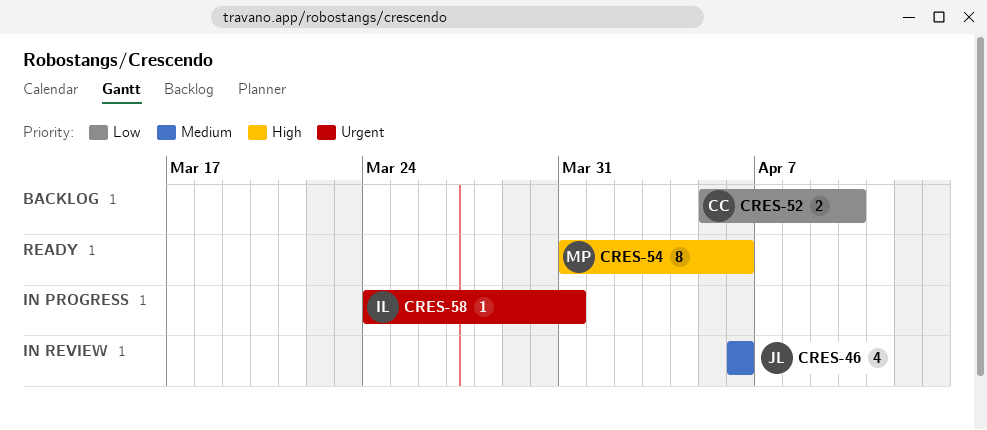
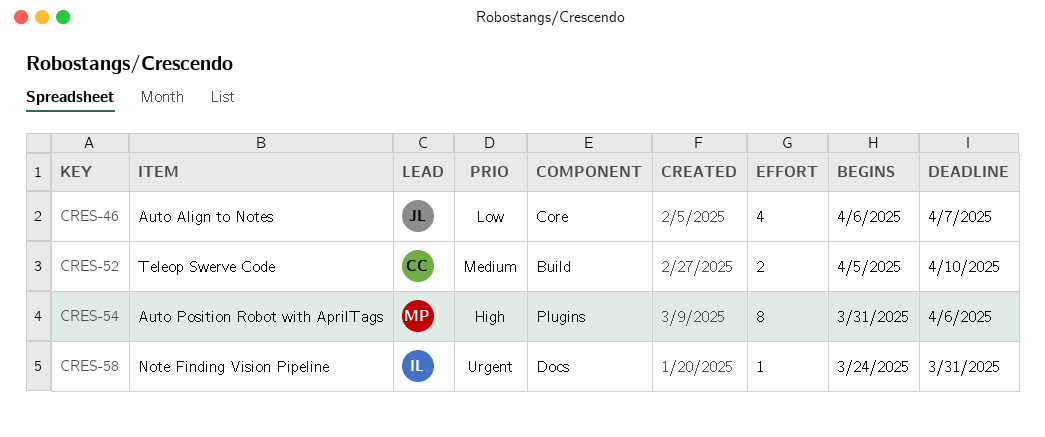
CRES-46, priority: Medium -> Low
CRES-46, due: Apr 6 -> Apr 7
CRES-52, priority: Low -> Medium

